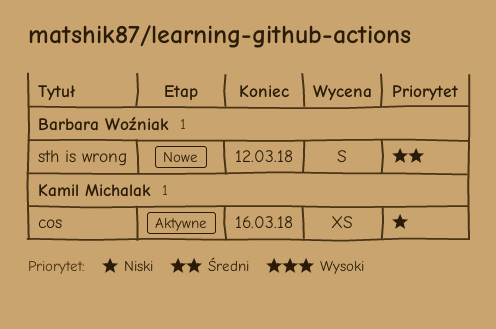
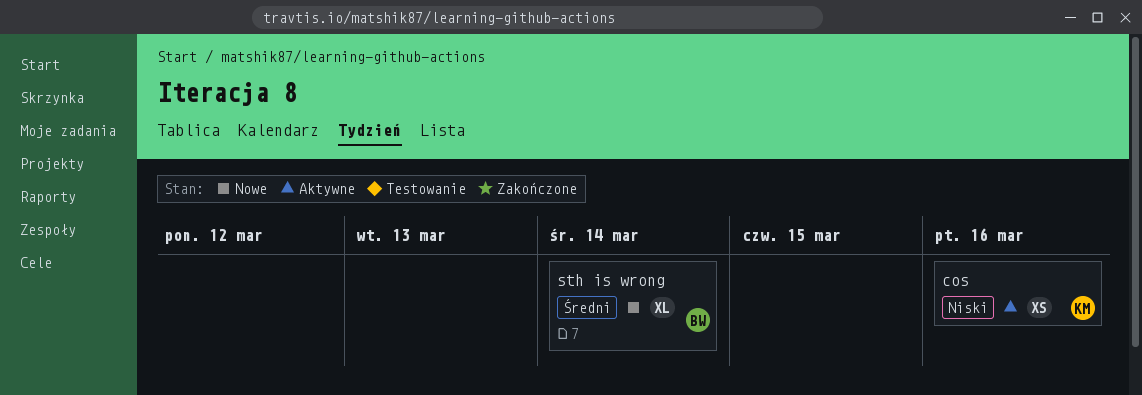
sth is wrong, estimate: S -> XL
sth is wrong, due: Mar 12 -> Mar 14

